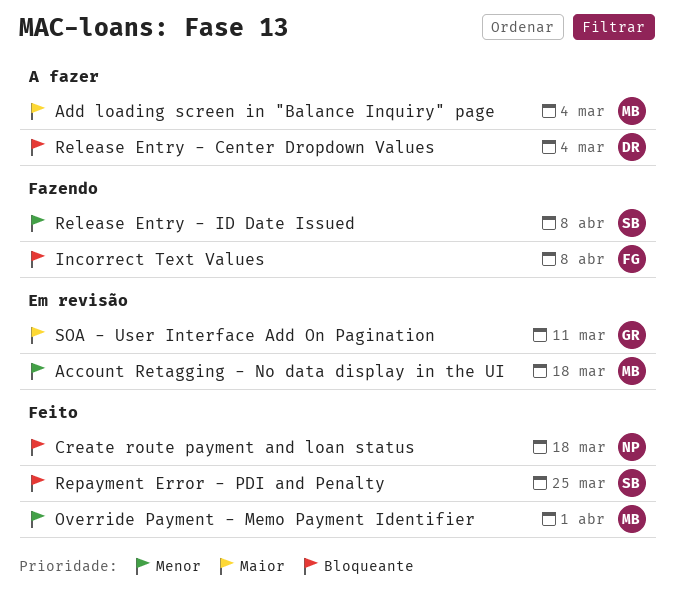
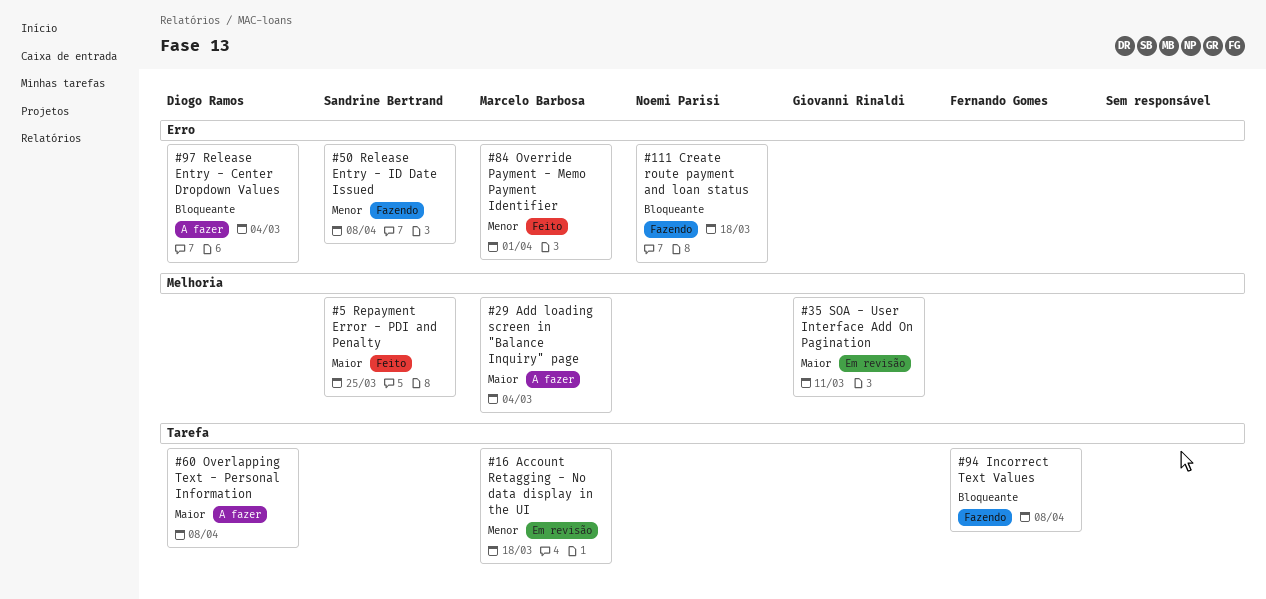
Create route payment and loan status, status: Feito -> Fazendo
Overlapping Text - Personal Information: none -> present
Repayment Error - PDI and Penalty, priority: Bloqueante -> Maior

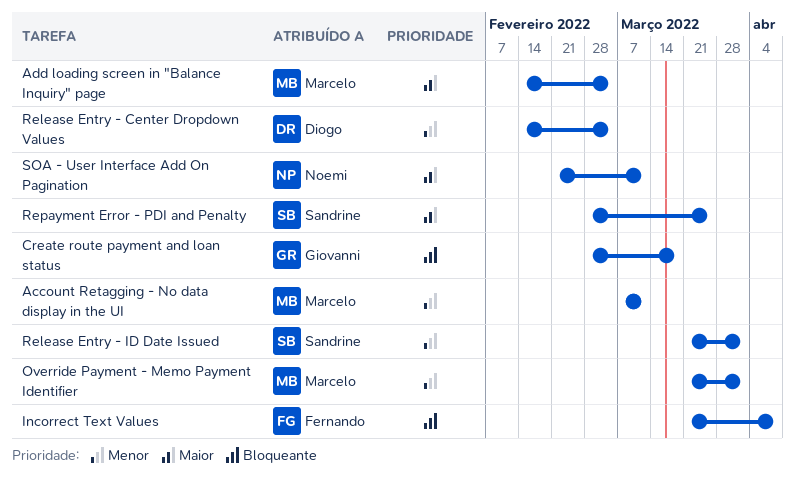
Account Retagging - No data display in the UI, due: Mar 18 -> Mar 11
Create route payment and loan status, owner: Noemi Parisi -> Giovanni Rinaldi
Overlapping Text - Personal Information: present -> none
Release Entry - Center Dropdown Values, priority: Bloqueante -> Menor
Release Entry - ID Date Issued, due: Apr 8 -> Apr 1
SOA - User Interface Add On Pagination, owner: Giovanni Rinaldi -> Noemi Parisi

